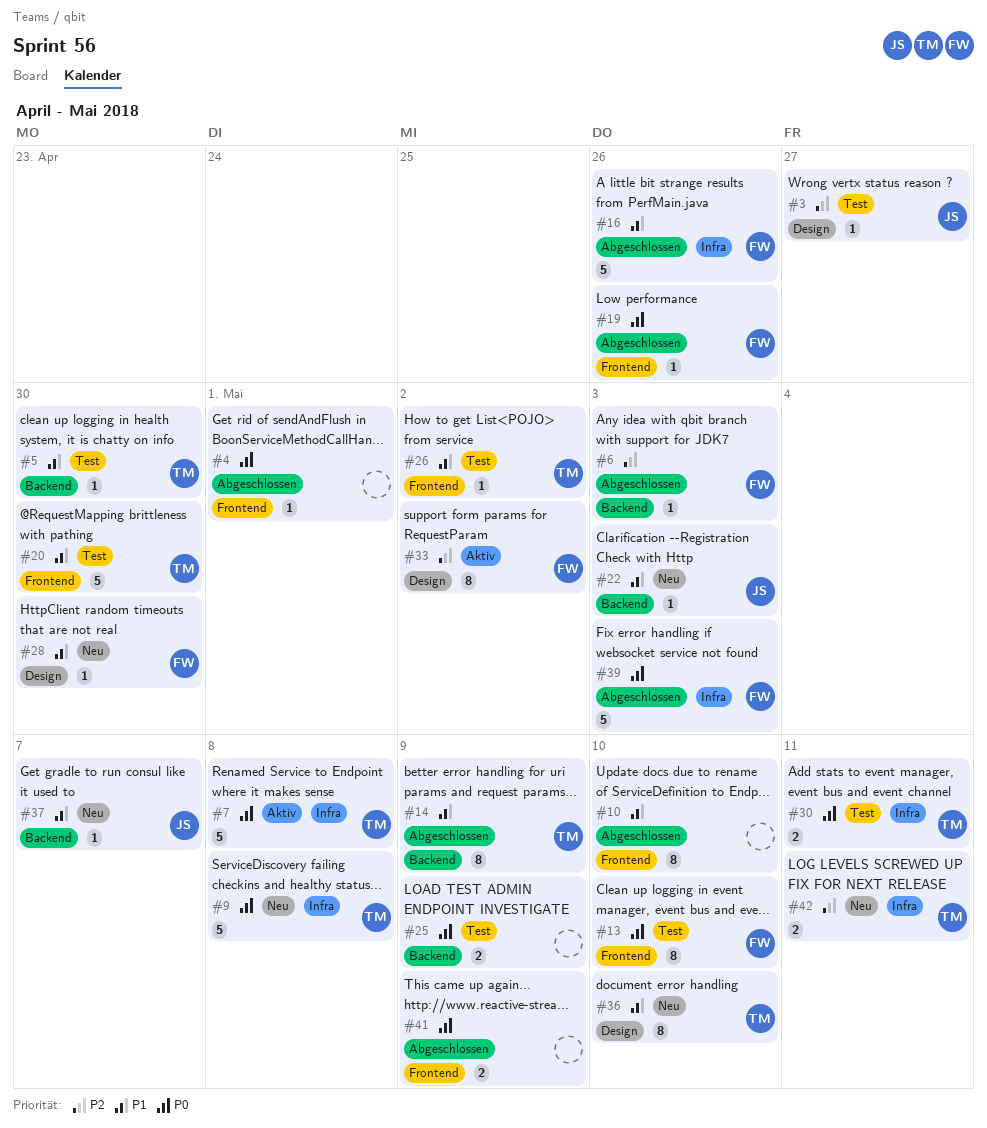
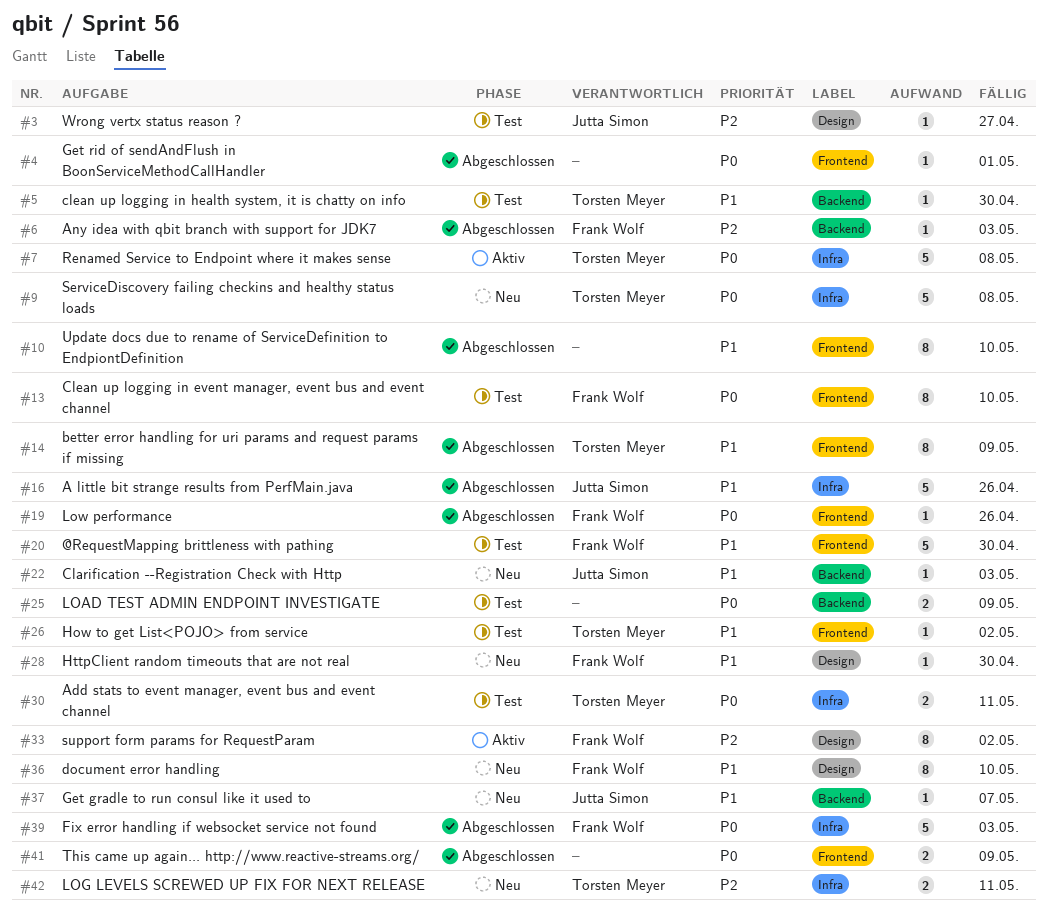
#14, label: Backend -> Frontend
#16, owner: Frank Wolf -> Jutta Simon
#20, owner: Torsten Meyer -> Frank Wolf
#36, owner: Torsten Meyer -> Frank Wolf

